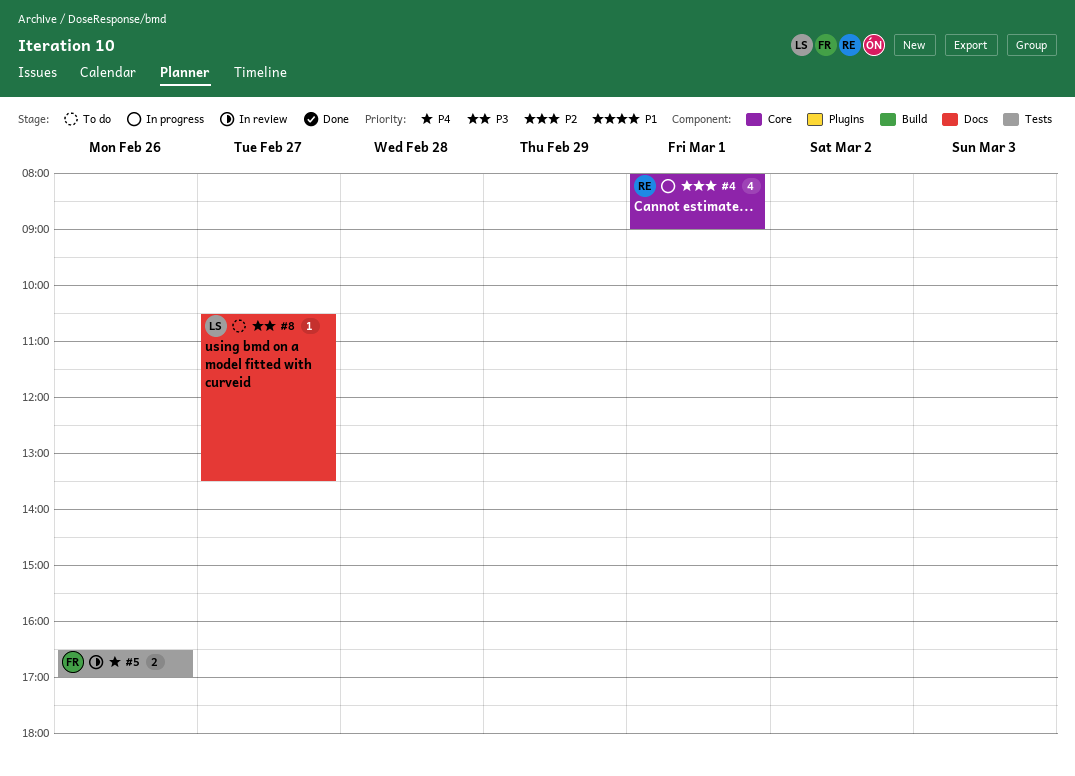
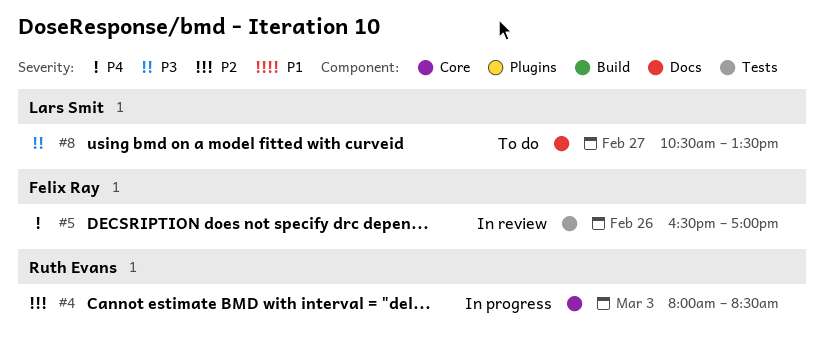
#4, day: Mar 1 -> Mar 3
#4, ends: 09:00 -> 08:30

